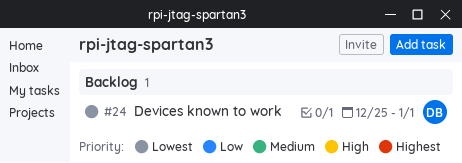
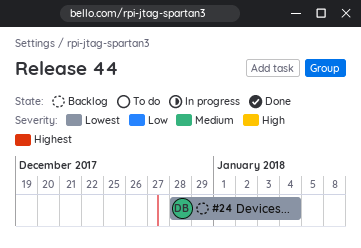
#24, start: Dec 25 -> Dec 28
#24, due: Jan 1 -> Jan 4

